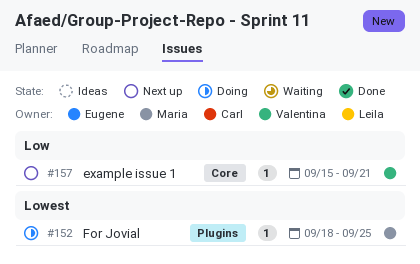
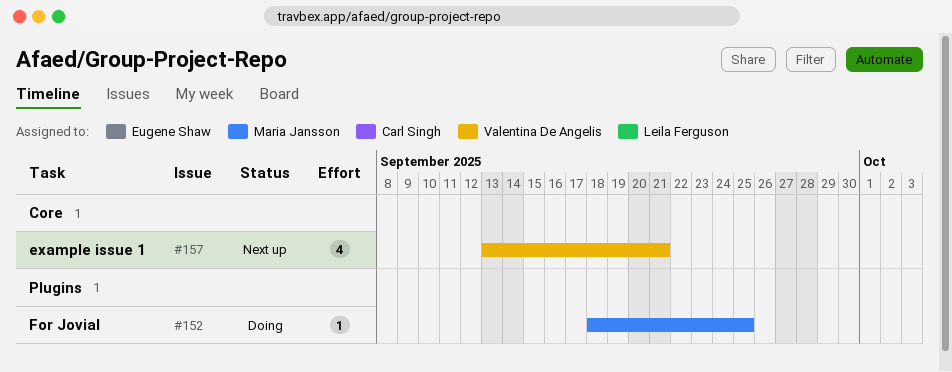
#157, estimate: 1 -> 4
#157, start: Sep 15 -> Sep 13

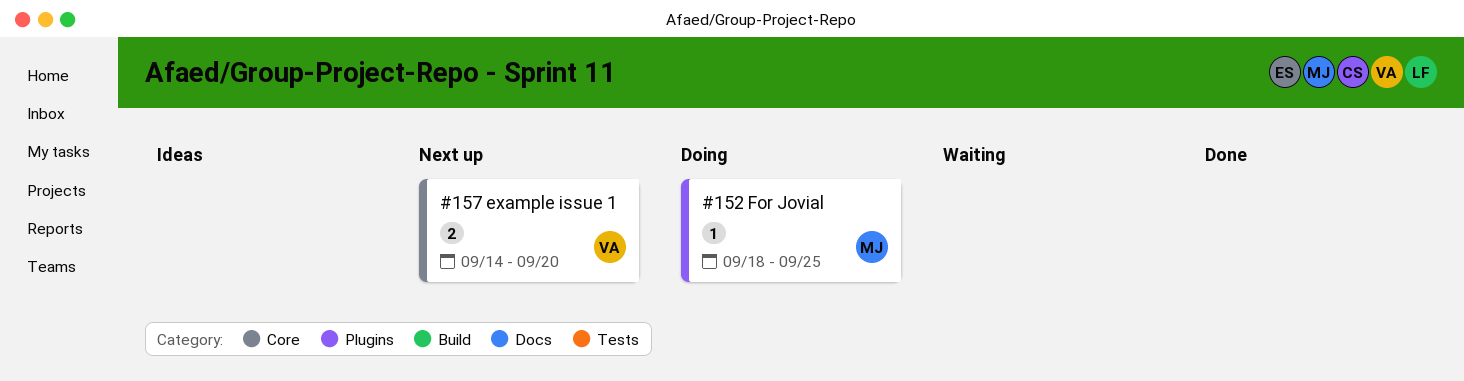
#157, estimate: 4 -> 2
#157, start: Sep 13 -> Sep 14
#157, due: Sep 21 -> Sep 20

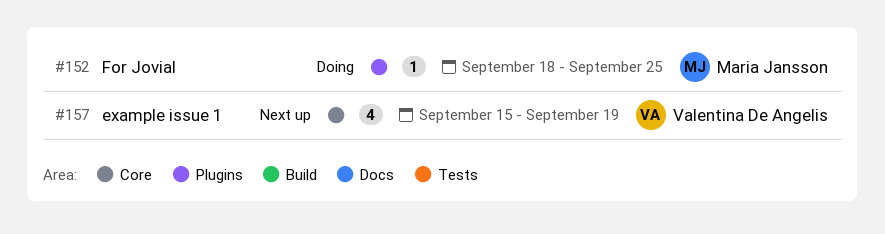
#157, estimate: 2 -> 4
#157, start: Sep 14 -> Sep 15
#157, due: Sep 20 -> Sep 19

